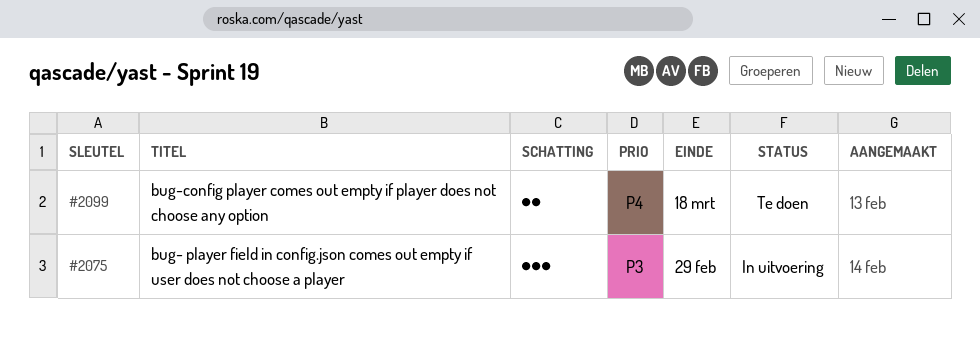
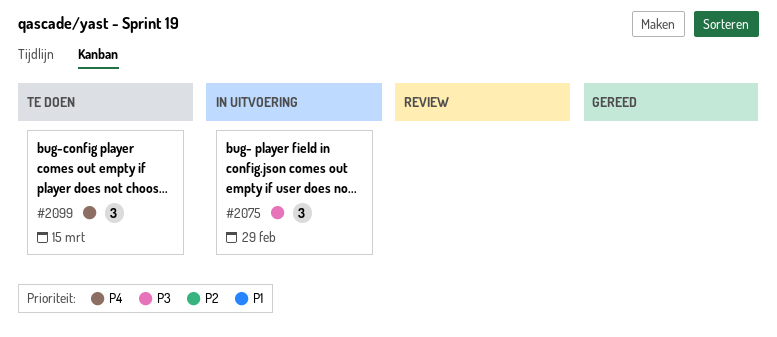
#2099, estimate: 2 -> 3
#2099, due: Mar 18 -> Mar 15

